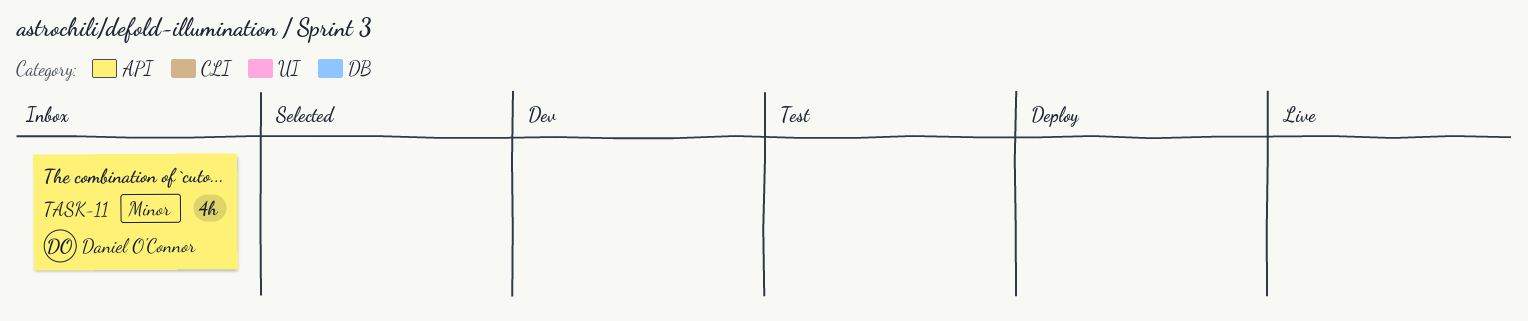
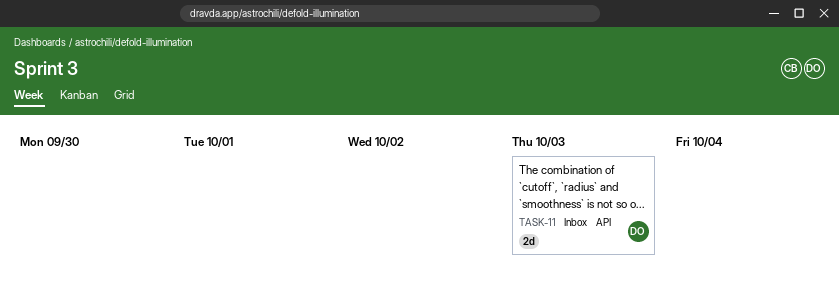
TASK-11, estimate: 4h -> 2d

